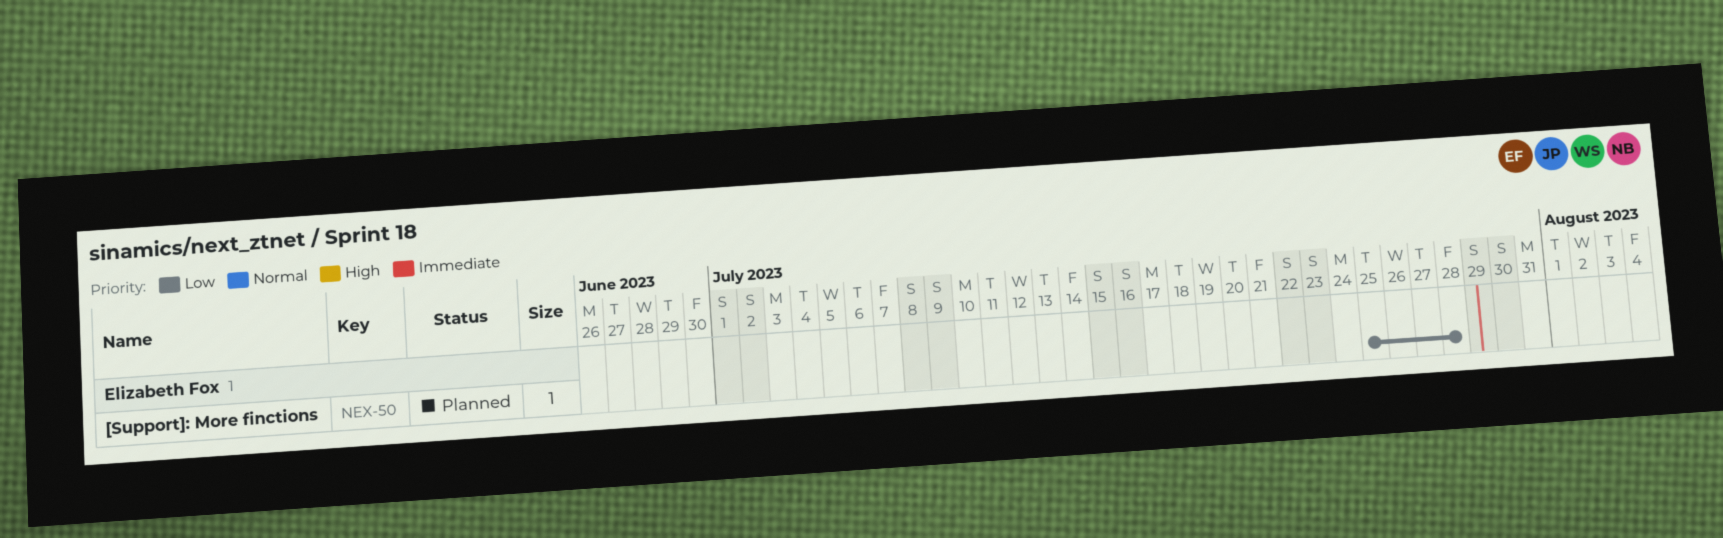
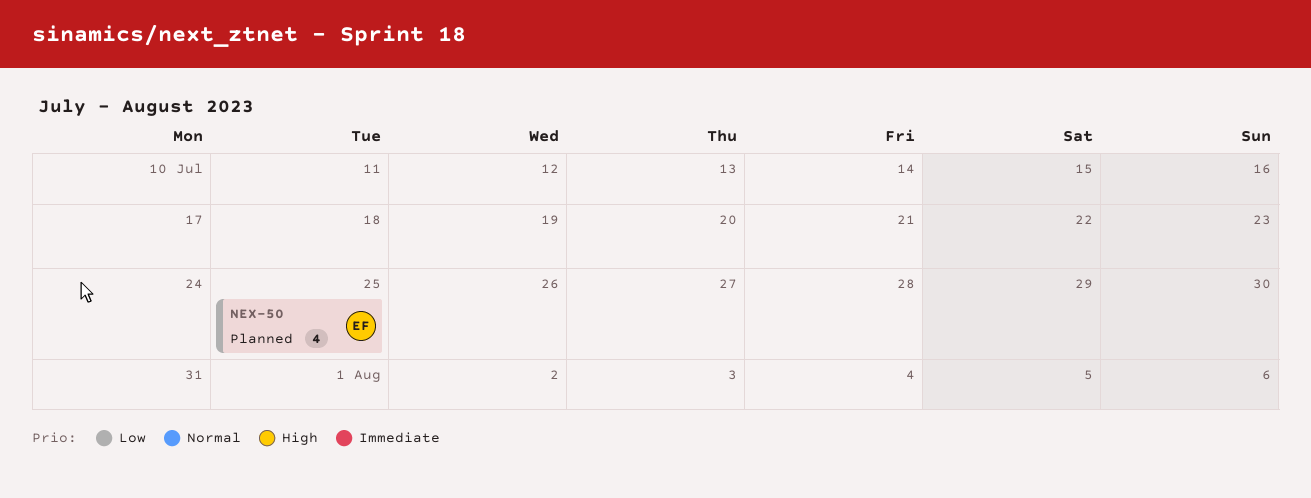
NEX-50, estimate: 1 -> 4
NEX-50, due: Jul 28 -> Jul 25

